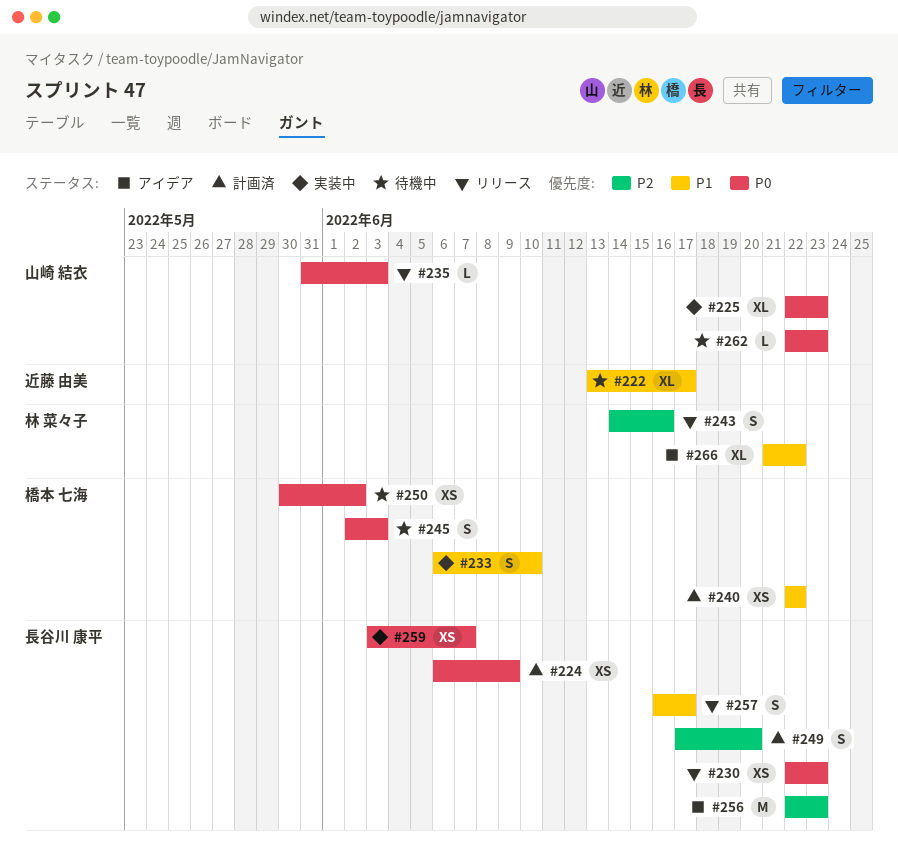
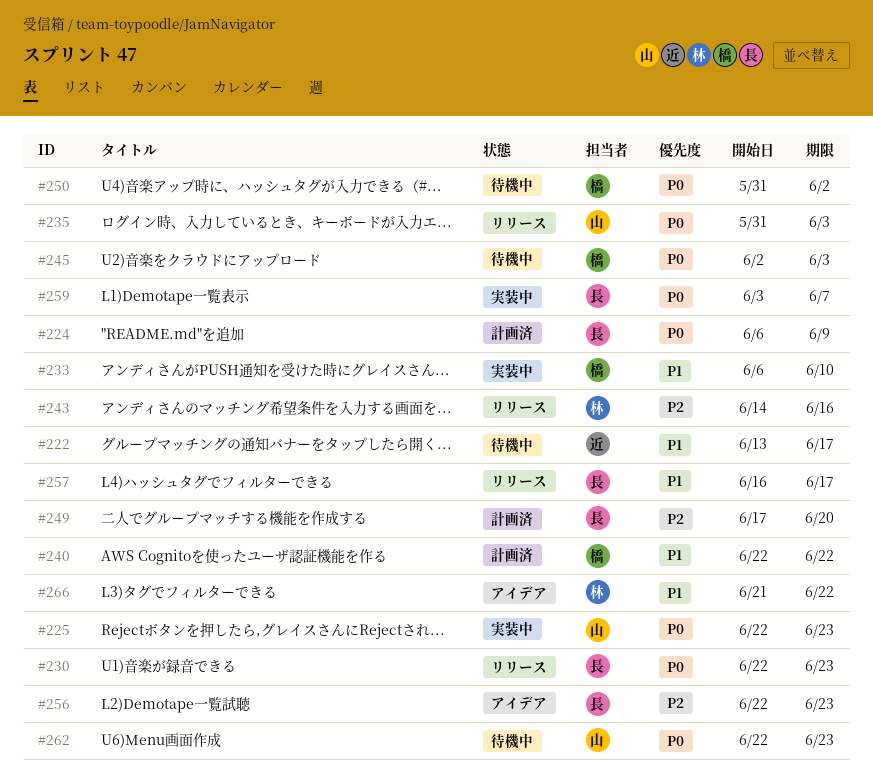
#250, start: May 30 -> May 31

